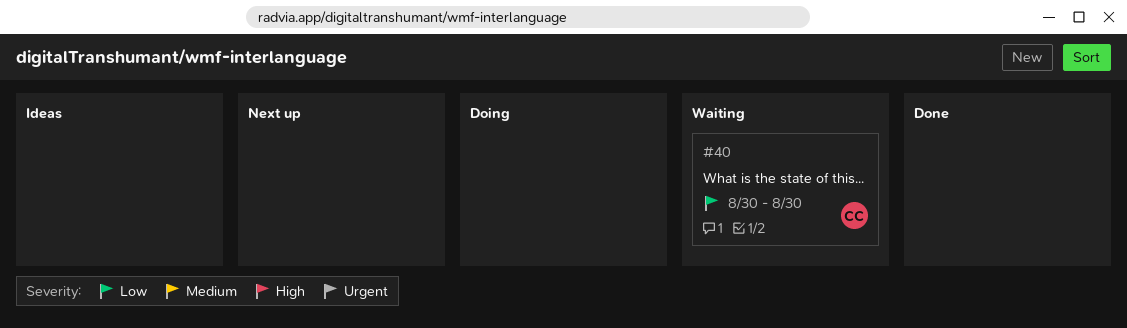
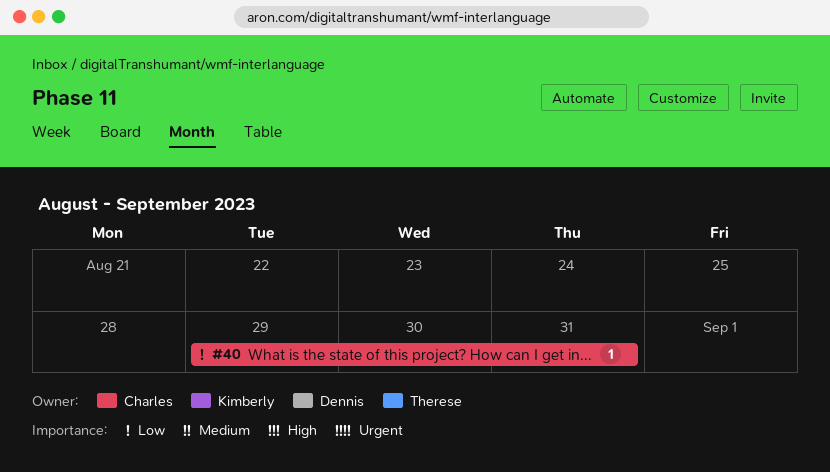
#40, start: Aug 30 -> Aug 29
#40, due: Aug 30 -> Aug 31

